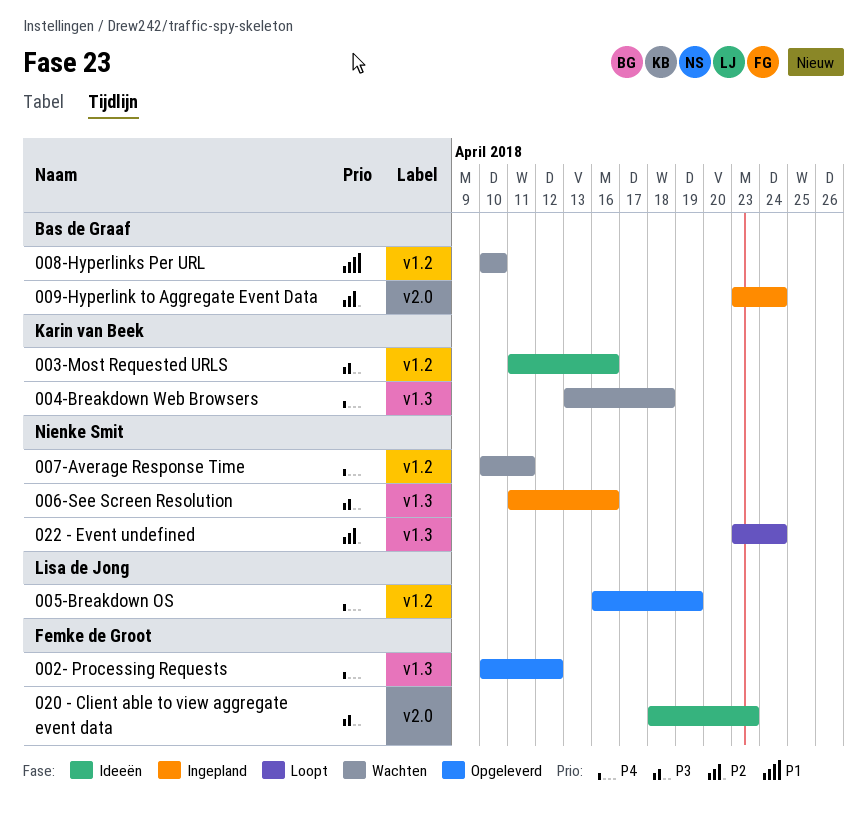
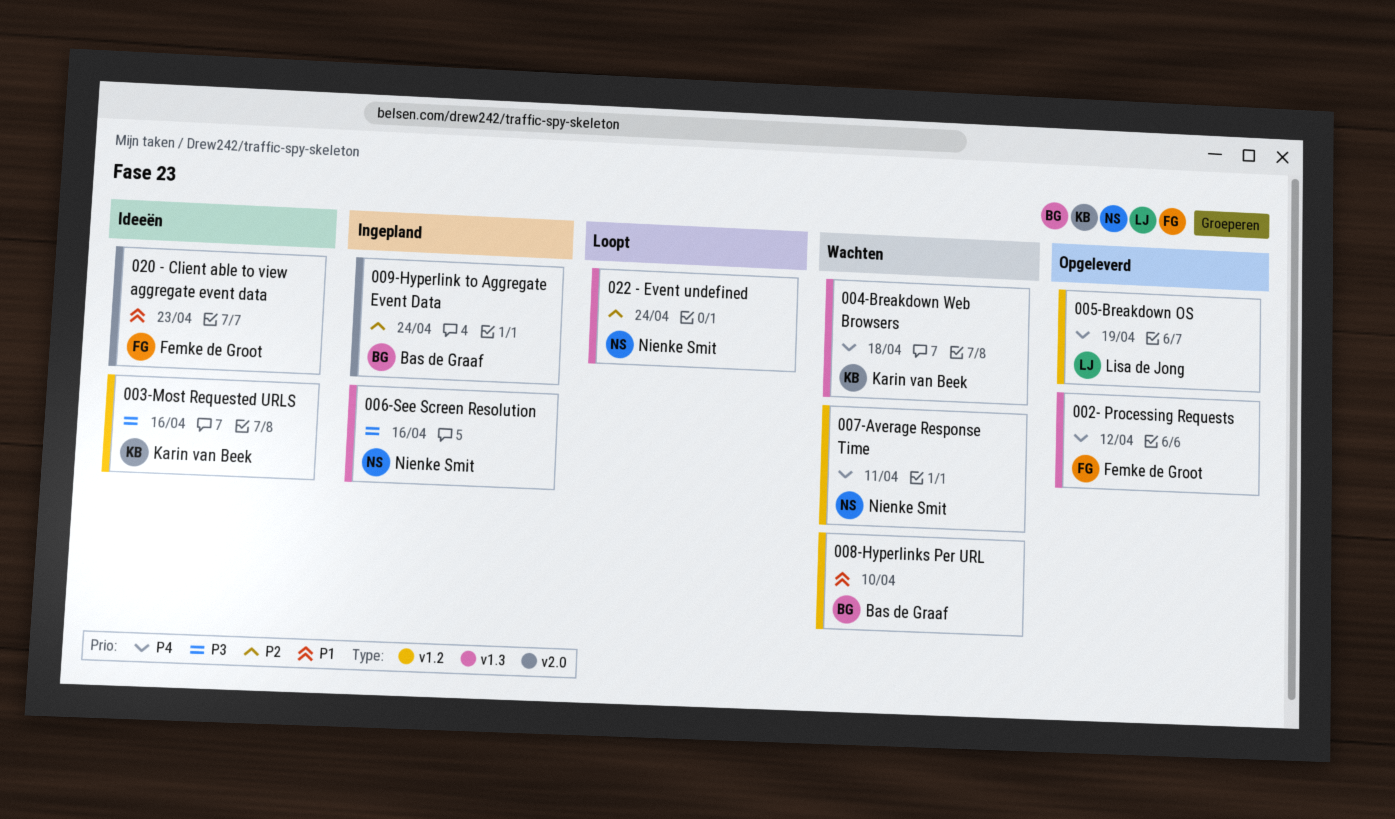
020 - Client able to view aggregate event data, priority: P3 -> P1

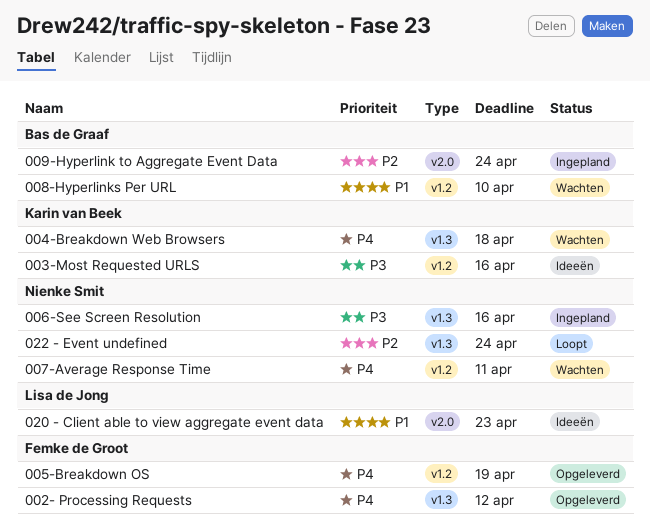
005-Breakdown OS, owner: Lisa de Jong -> Femke de Groot
020 - Client able to view aggregate event data, owner: Femke de Groot -> Lisa de Jong

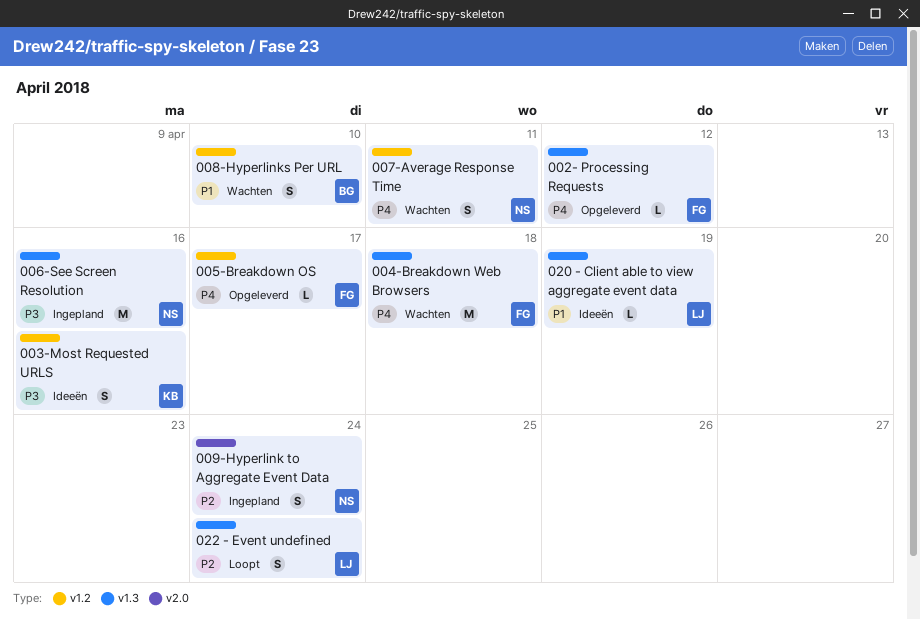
004-Breakdown Web Browsers, owner: Karin van Beek -> Femke de Groot
005-Breakdown OS, due: Apr 19 -> Apr 17
009-Hyperlink to Aggregate Event Data, owner: Bas de Graaf -> Nienke Smit
020 - Client able to view aggregate event data, label: v2.0 -> v1.3
020 - Client able to view aggregate event data, due: Apr 23 -> Apr 19
022 - Event undefined, owner: Nienke Smit -> Lisa de Jong

